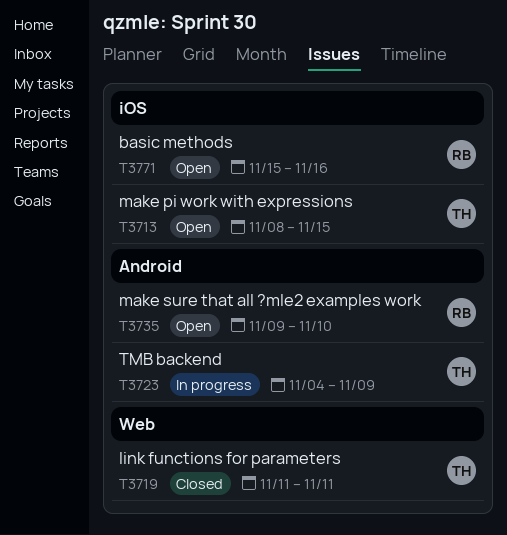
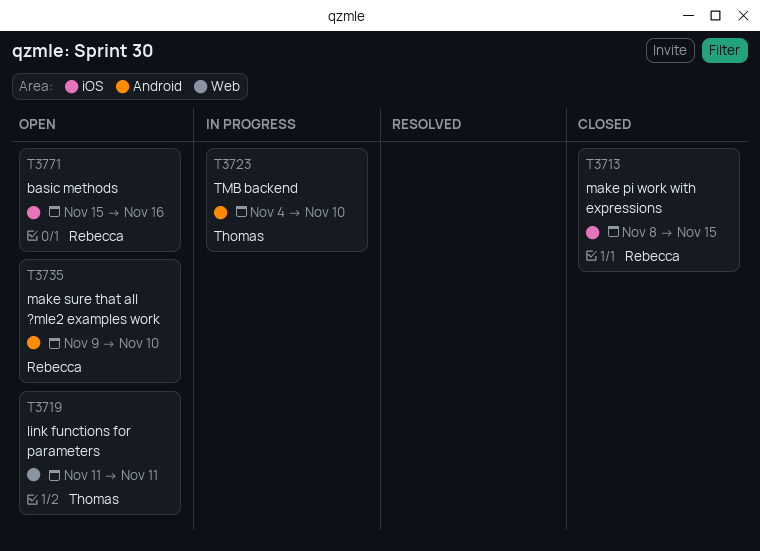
T3713, status: Open -> Closed
T3713, owner: Thomas -> Rebecca
T3719, status: Closed -> Open
T3723, due: Nov 9 -> Nov 10

